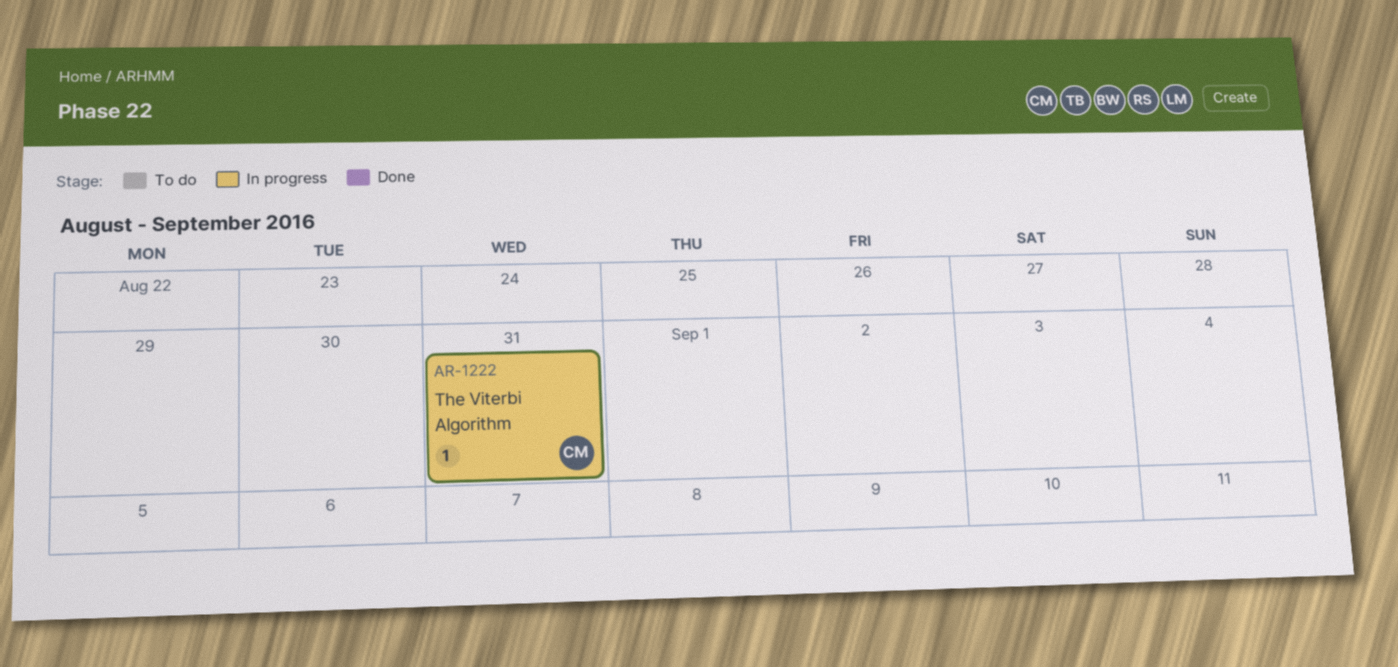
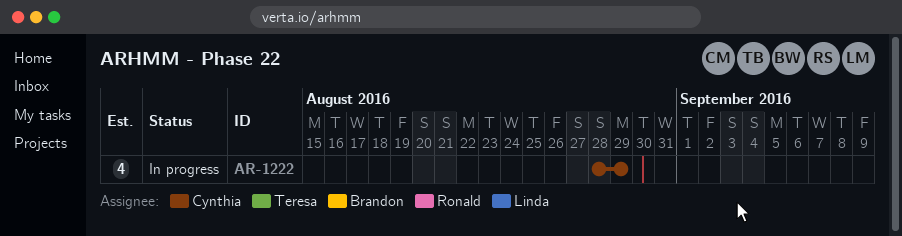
AR-1222, estimate: 1 -> 4
AR-1222, due: Aug 31 -> Aug 29

